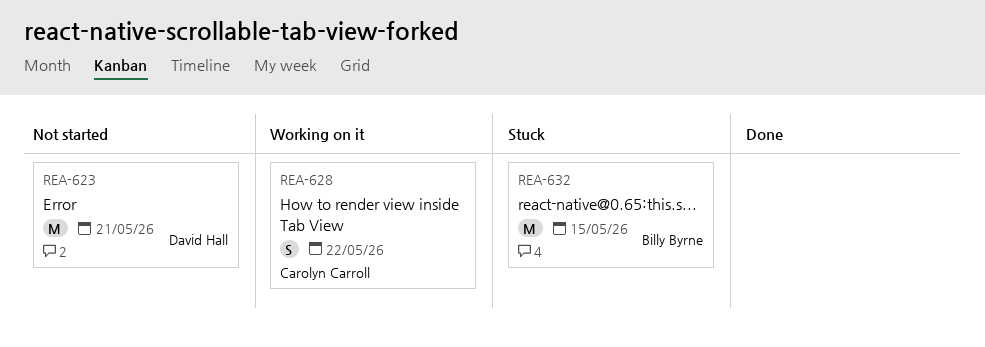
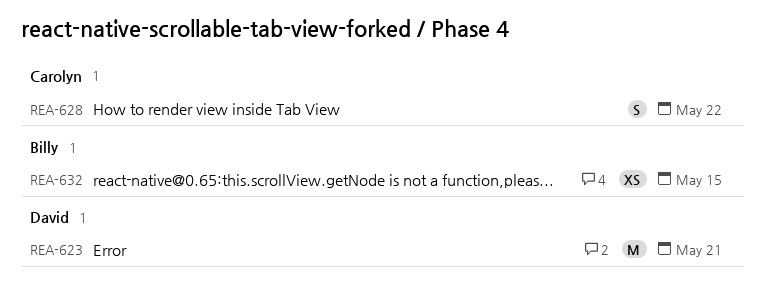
REA-632, estimate: M -> XS

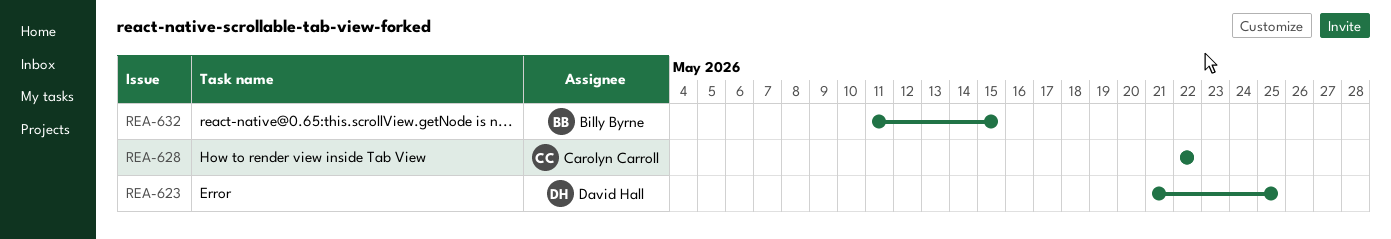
REA-623, due: May 21 -> May 25

